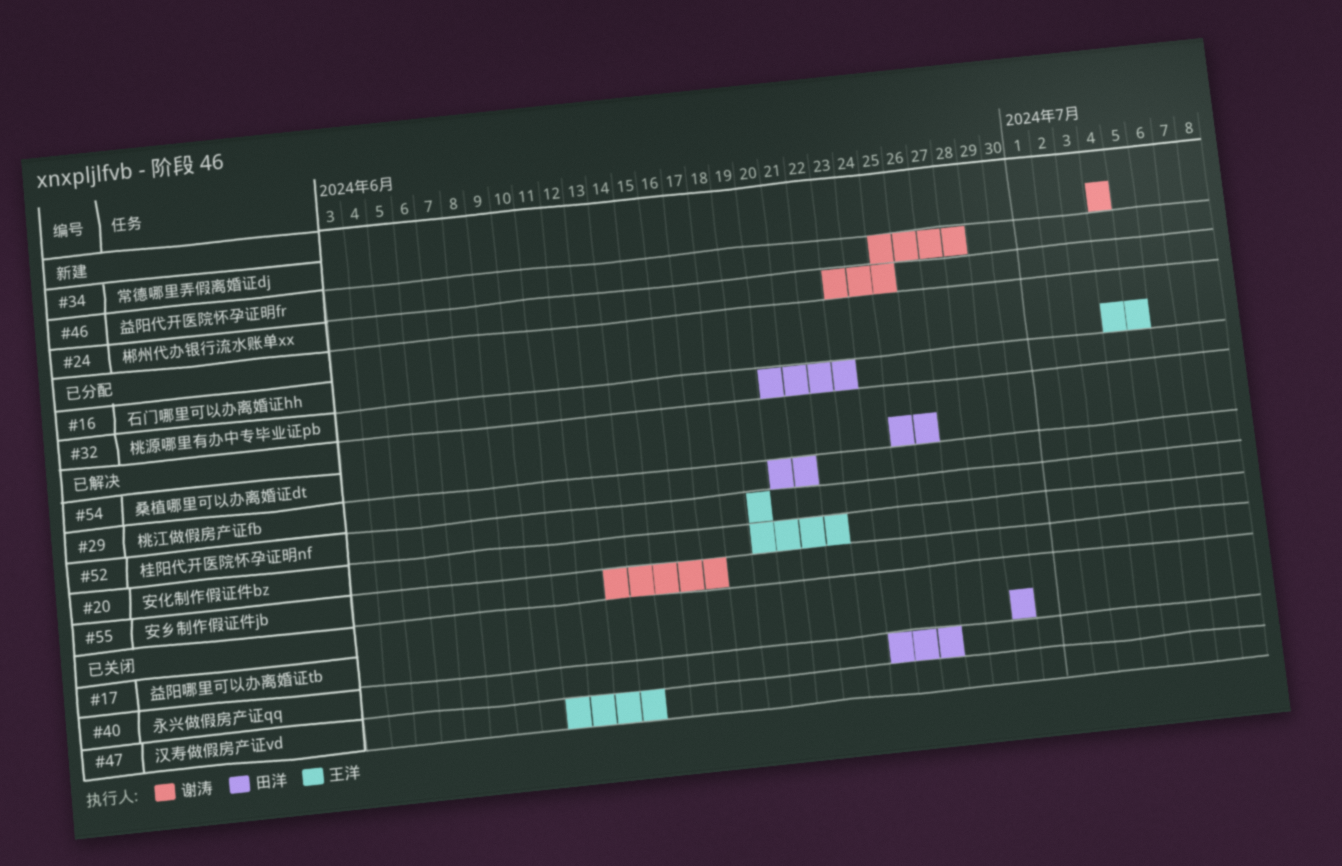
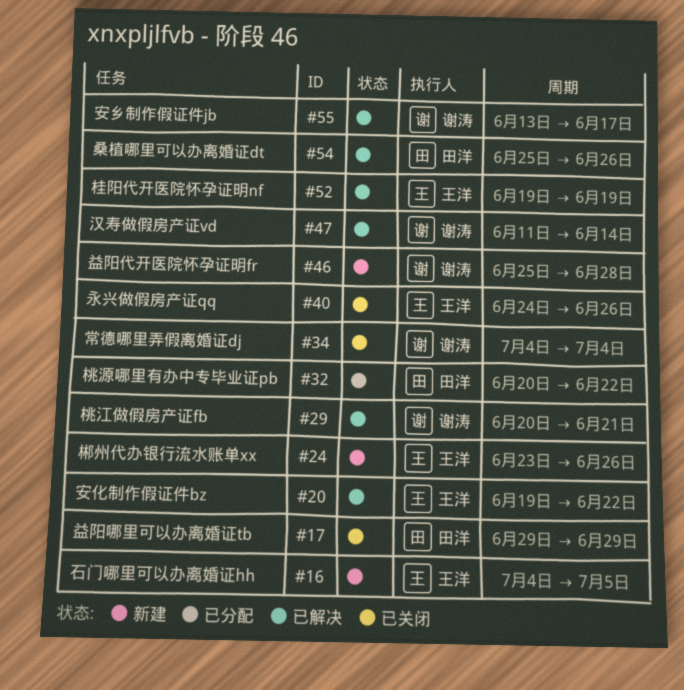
#16, status: 已分配 -> 新建
#24, owner: 谢涛 -> 王洋
#24, due: Jun 25 -> Jun 26
#29, owner: 田洋 -> 谢涛
#32, due: Jun 23 -> Jun 22
#34, status: 新建 -> 已关闭
#40, owner: 田洋 -> 王洋
#47, status: 已关闭 -> 已解决
#47, owner: 王洋 -> 谢涛

